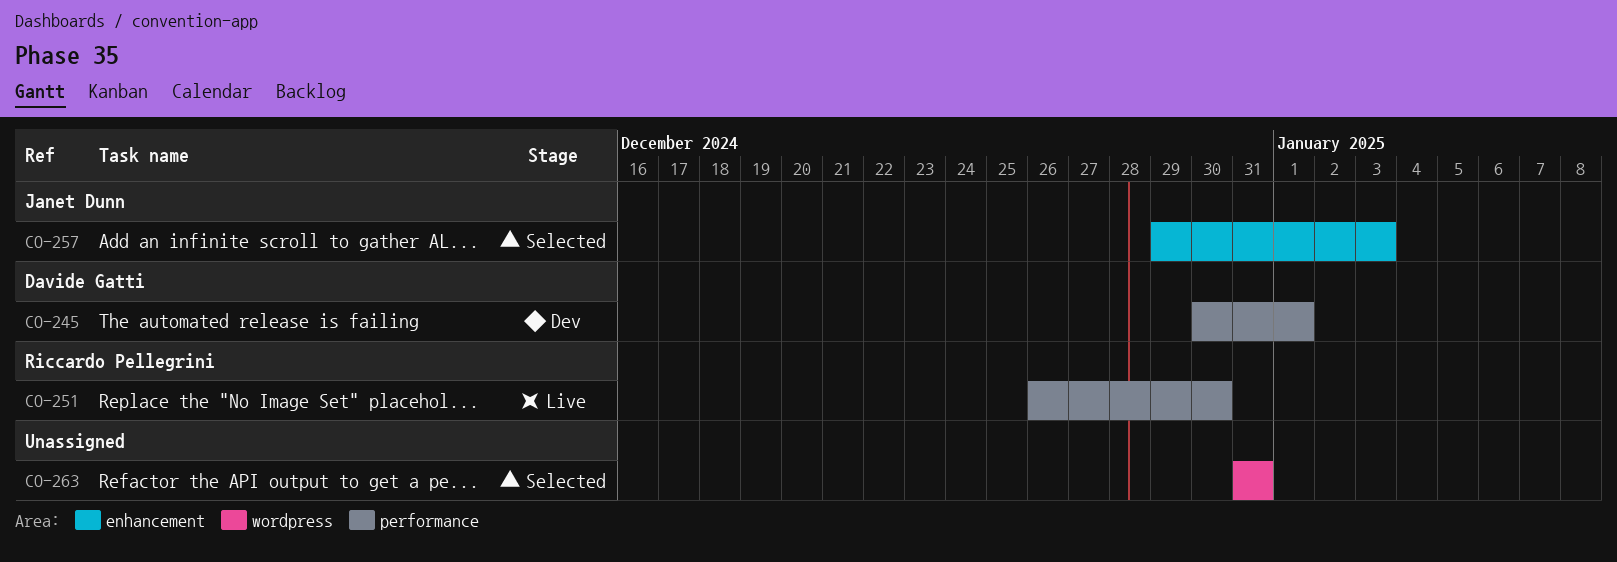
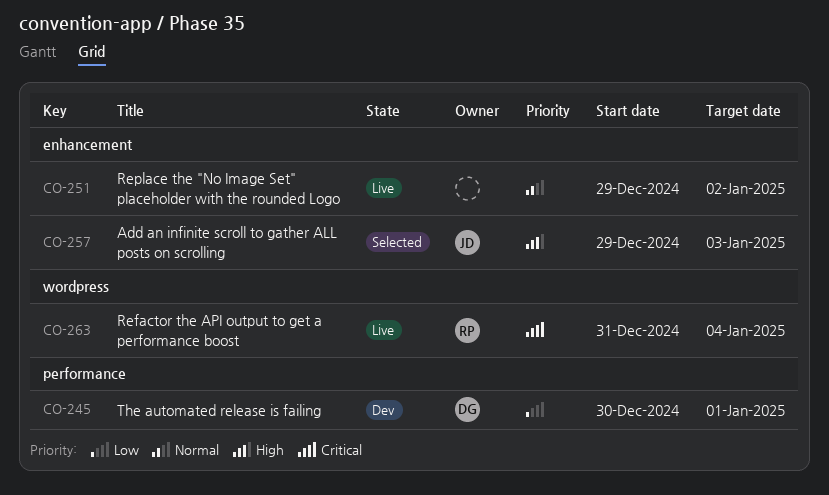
CO-251, owner: Riccardo Pellegrini -> none
CO-251, label: performance -> enhancement
CO-251, start: Dec 26 -> Dec 29
CO-251, due: Dec 30 -> Jan 2
CO-263, status: Selected -> Live
CO-263, owner: none -> Riccardo Pellegrini
CO-263, due: Dec 31 -> Jan 4

